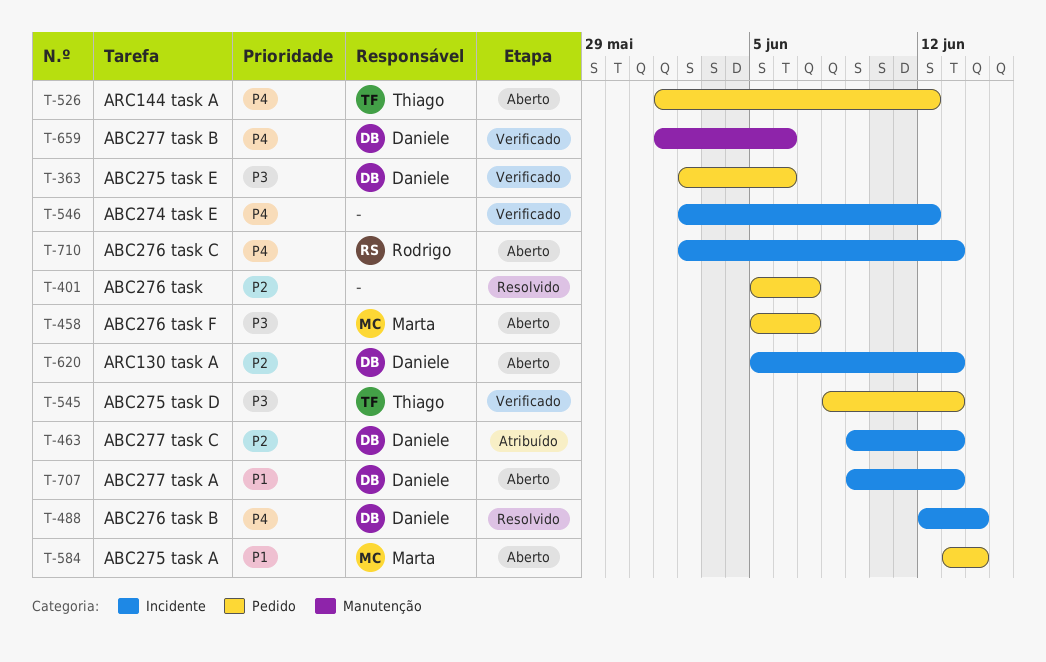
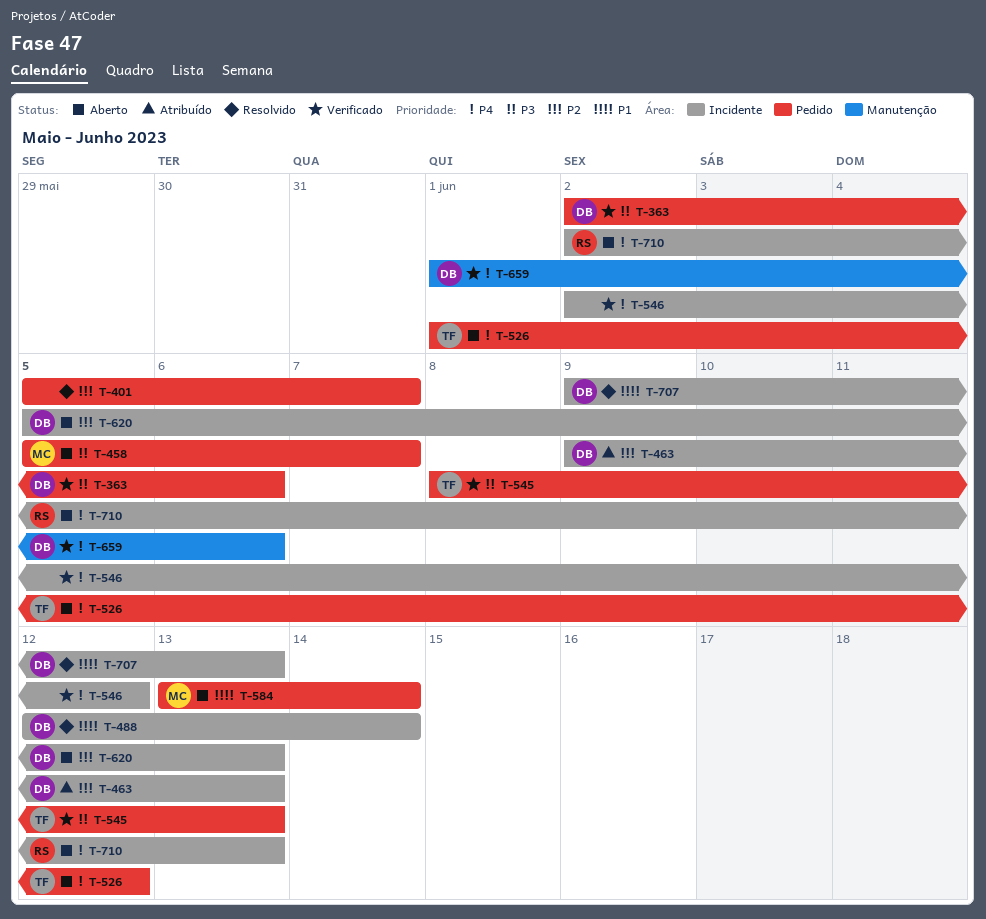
T-488, priority: P4 -> P1
T-707, status: Aberto -> Resolvido

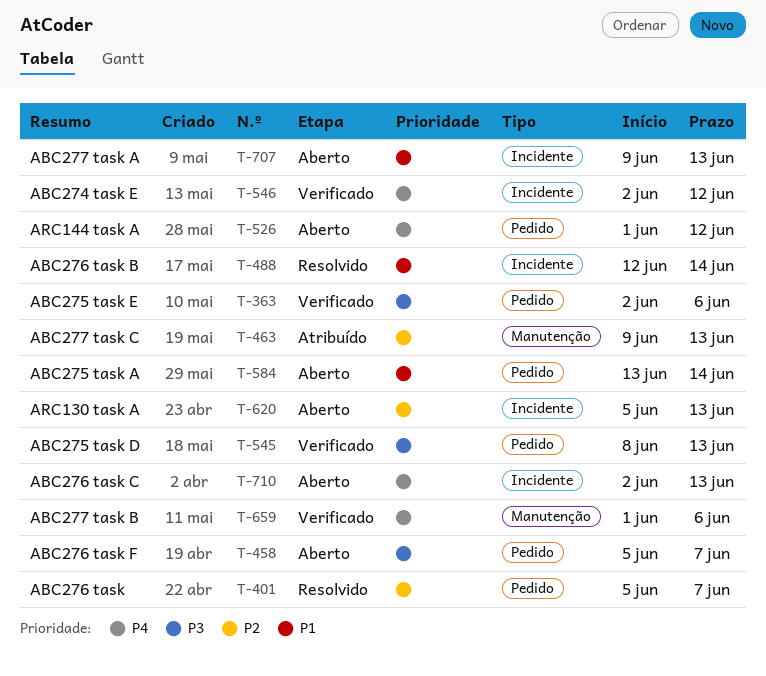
T-463, label: Incidente -> Manutenção
T-707, status: Resolvido -> Aberto

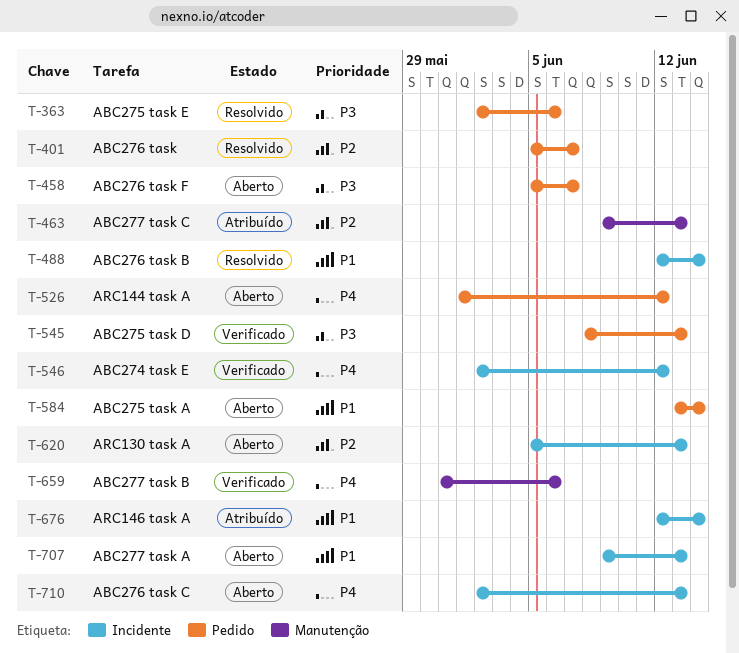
T-363, status: Verificado -> Resolvido
T-659, start: Jun 1 -> May 31
T-676: none -> present

